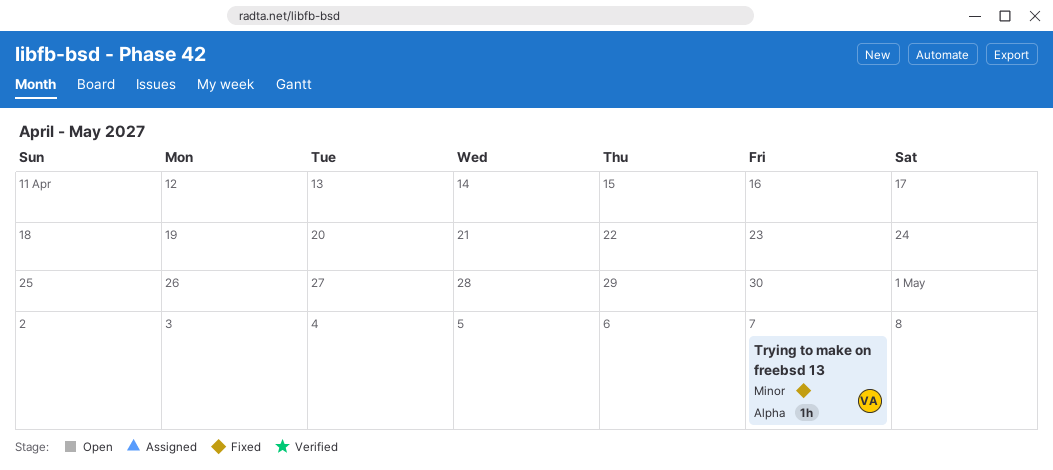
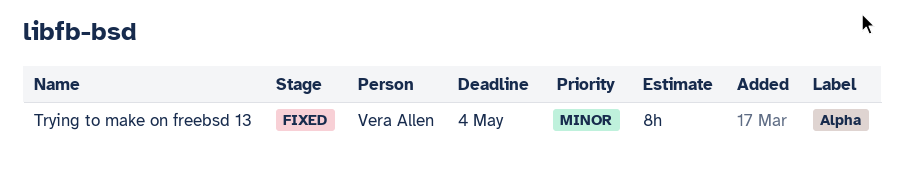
Trying to make on freebsd 13, estimate: 1h -> 8h
Trying to make on freebsd 13, due: May 7 -> May 4

